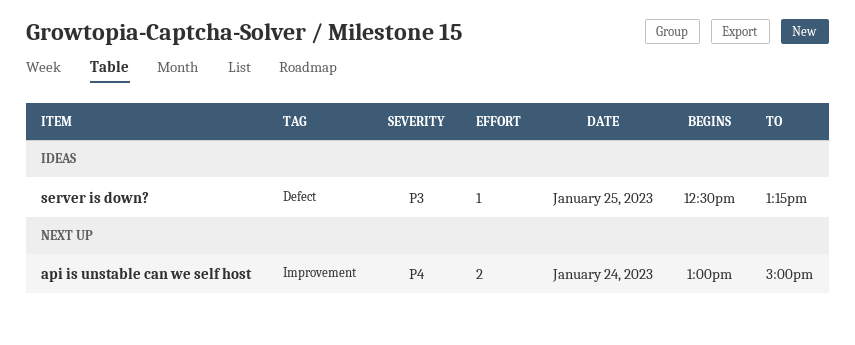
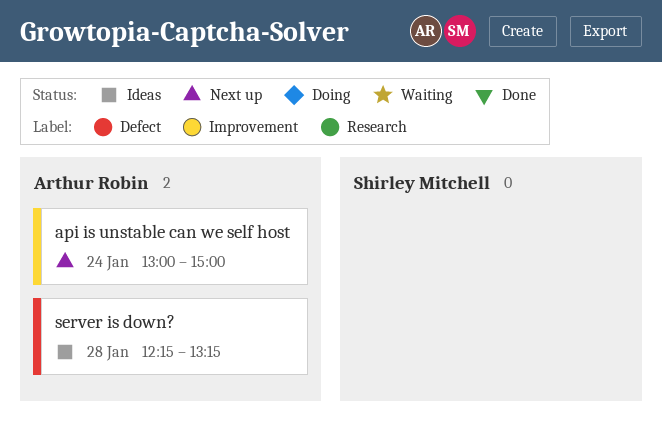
server is down?, day: Jan 25 -> Jan 28
server is down?, begins: 12:30 -> 12:15

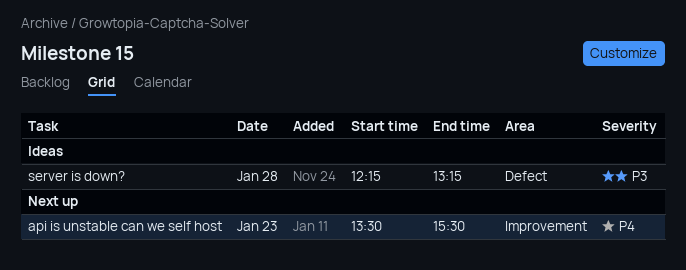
api is unstable can we self host, day: Jan 24 -> Jan 23
api is unstable can we self host, begins: 13:00 -> 13:30
api is unstable can we self host, ends: 15:00 -> 15:30

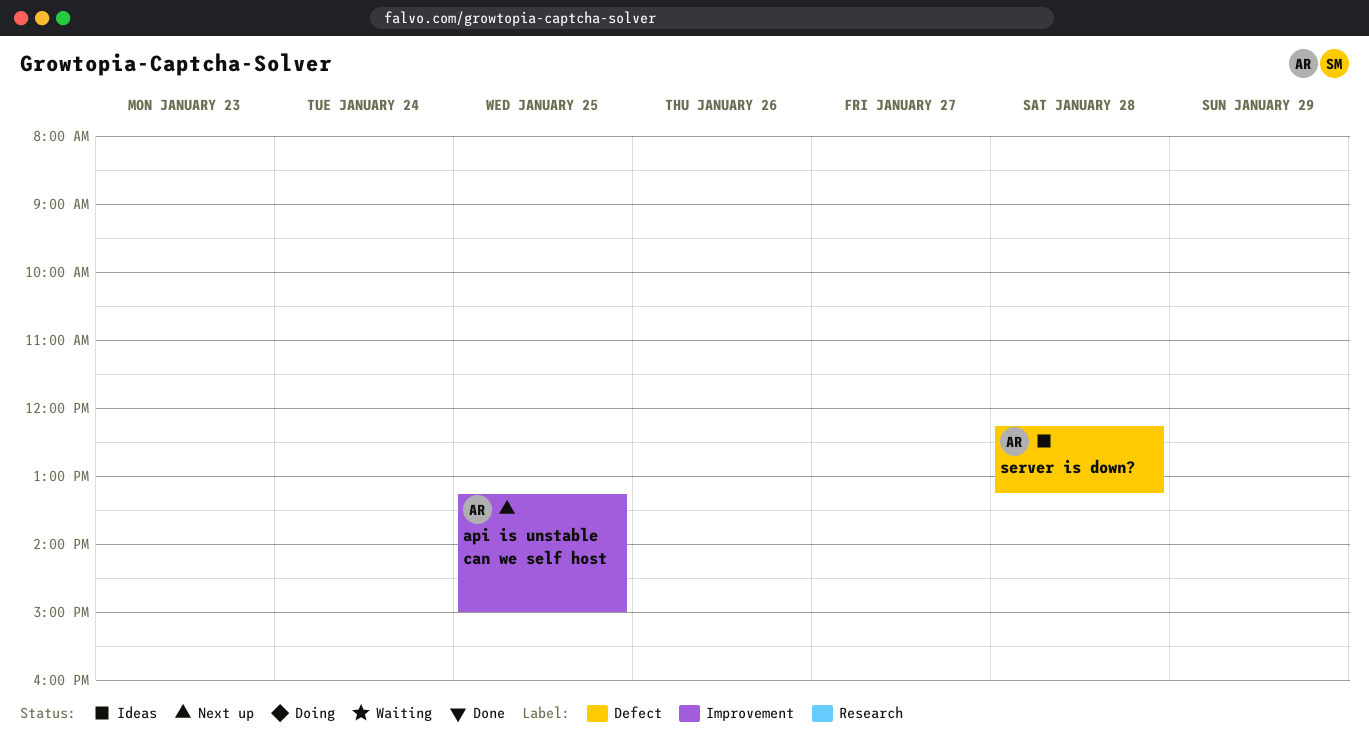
api is unstable can we self host, day: Jan 23 -> Jan 25
api is unstable can we self host, begins: 13:30 -> 13:15
api is unstable can we self host, ends: 15:30 -> 15:00

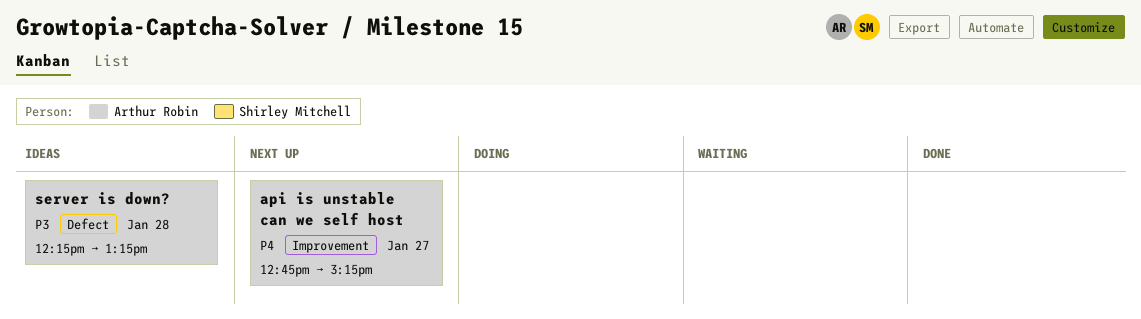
api is unstable can we self host, day: Jan 25 -> Jan 27
api is unstable can we self host, begins: 13:15 -> 12:45
api is unstable can we self host, ends: 15:00 -> 15:15

